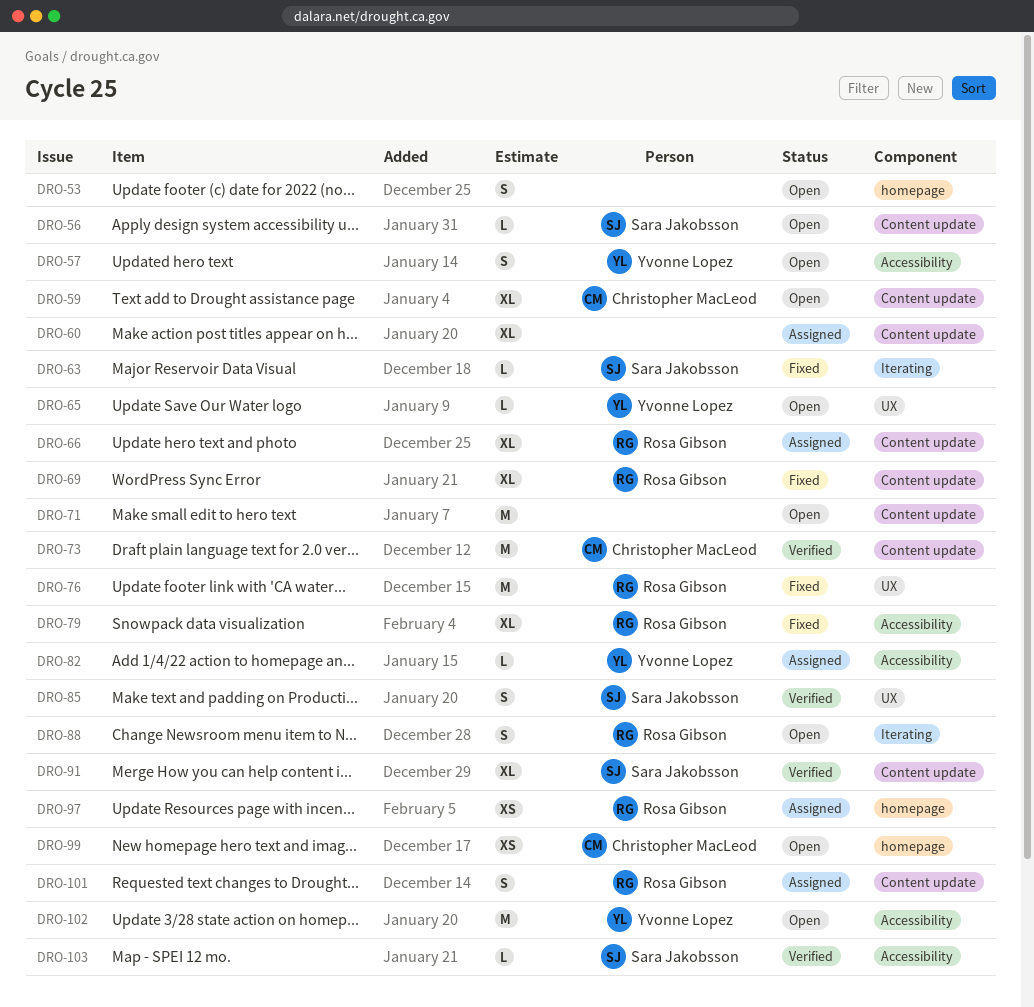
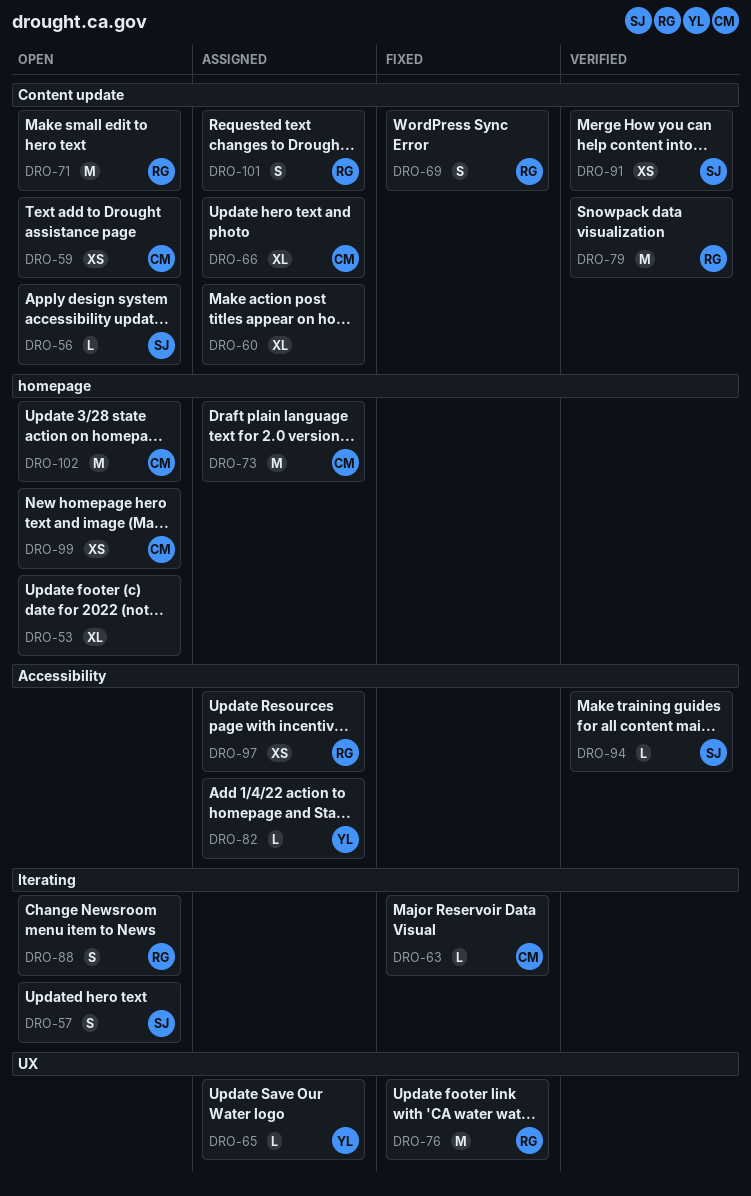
DRO-53, estimate: S -> XL
DRO-57, owner: Yvonne Lopez -> Sara Jakobsson
DRO-57, label: Accessibility -> Iterating
DRO-59, estimate: XL -> XS
DRO-63, owner: Sara Jakobsson -> Christopher MacLeod
DRO-65, status: Open -> Assigned
DRO-66, owner: Rosa Gibson -> Christopher MacLeod
DRO-69, estimate: XL -> S
DRO-71, owner: none -> Rosa Gibson
DRO-73, status: Verified -> Assigned
DRO-73, label: Content update -> homepage
DRO-79, status: Fixed -> Verified
DRO-79, label: Accessibility -> Content update
DRO-79, estimate: XL -> M
DRO-85: present -> none
DRO-91, estimate: XL -> XS
DRO-94: none -> present
DRO-97, label: homepage -> Accessibility
DRO-102, owner: Yvonne Lopez -> Christopher MacLeod
DRO-102, label: Accessibility -> homepage
DRO-103: present -> none

